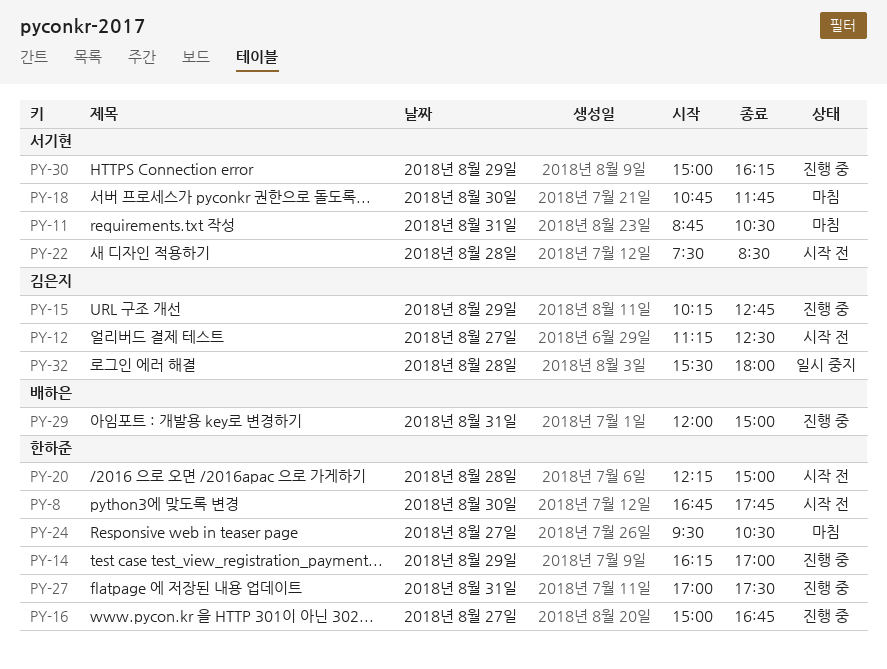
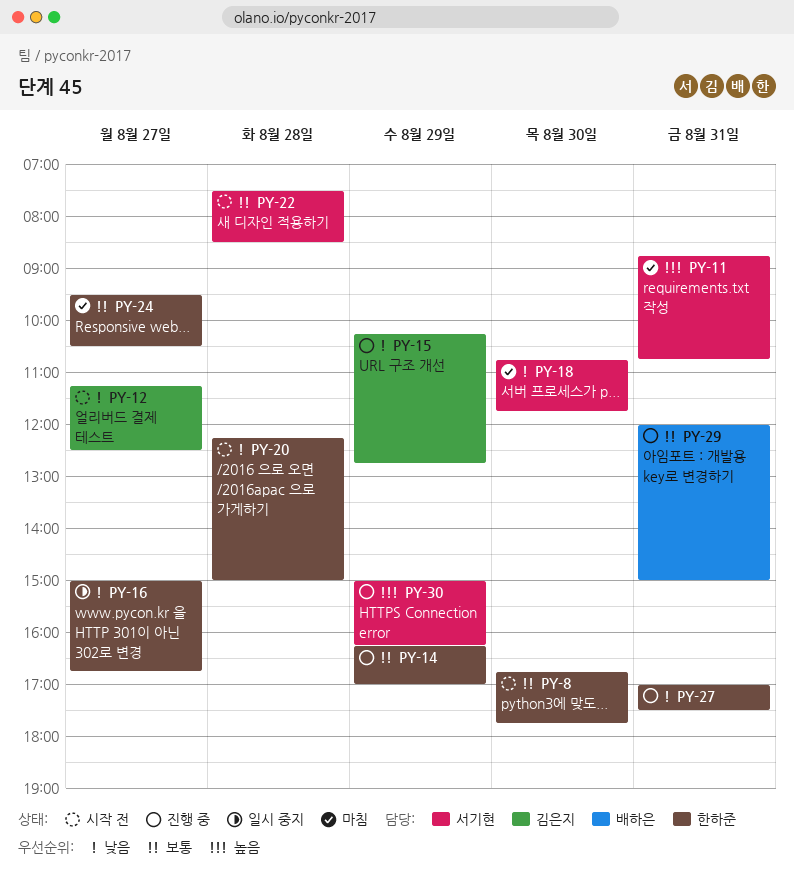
PY-11, ends: 10:30 -> 10:45
PY-16, status: 진행 중 -> 일시 중지
PY-32: present -> none

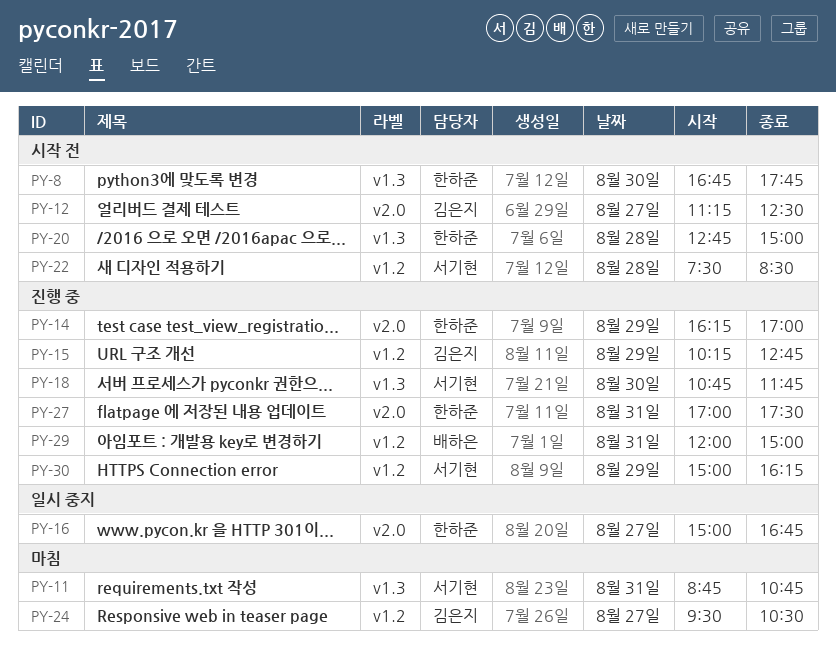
PY-18, status: 마침 -> 진행 중
PY-20, begins: 12:15 -> 12:45
PY-24, owner: 한하준 -> 김은지

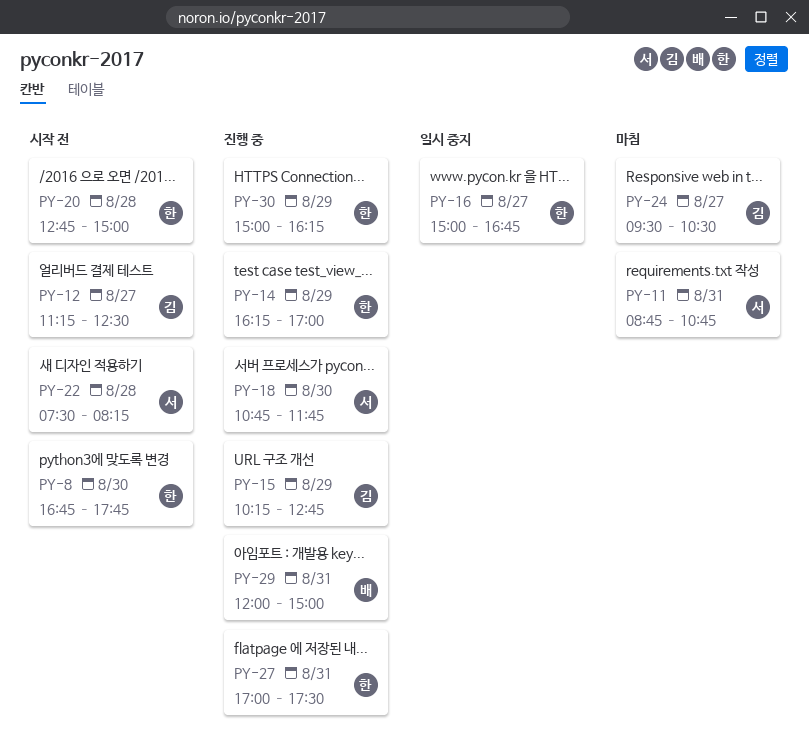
PY-22, ends: 08:30 -> 08:15
PY-30, owner: 서기현 -> 한하준

